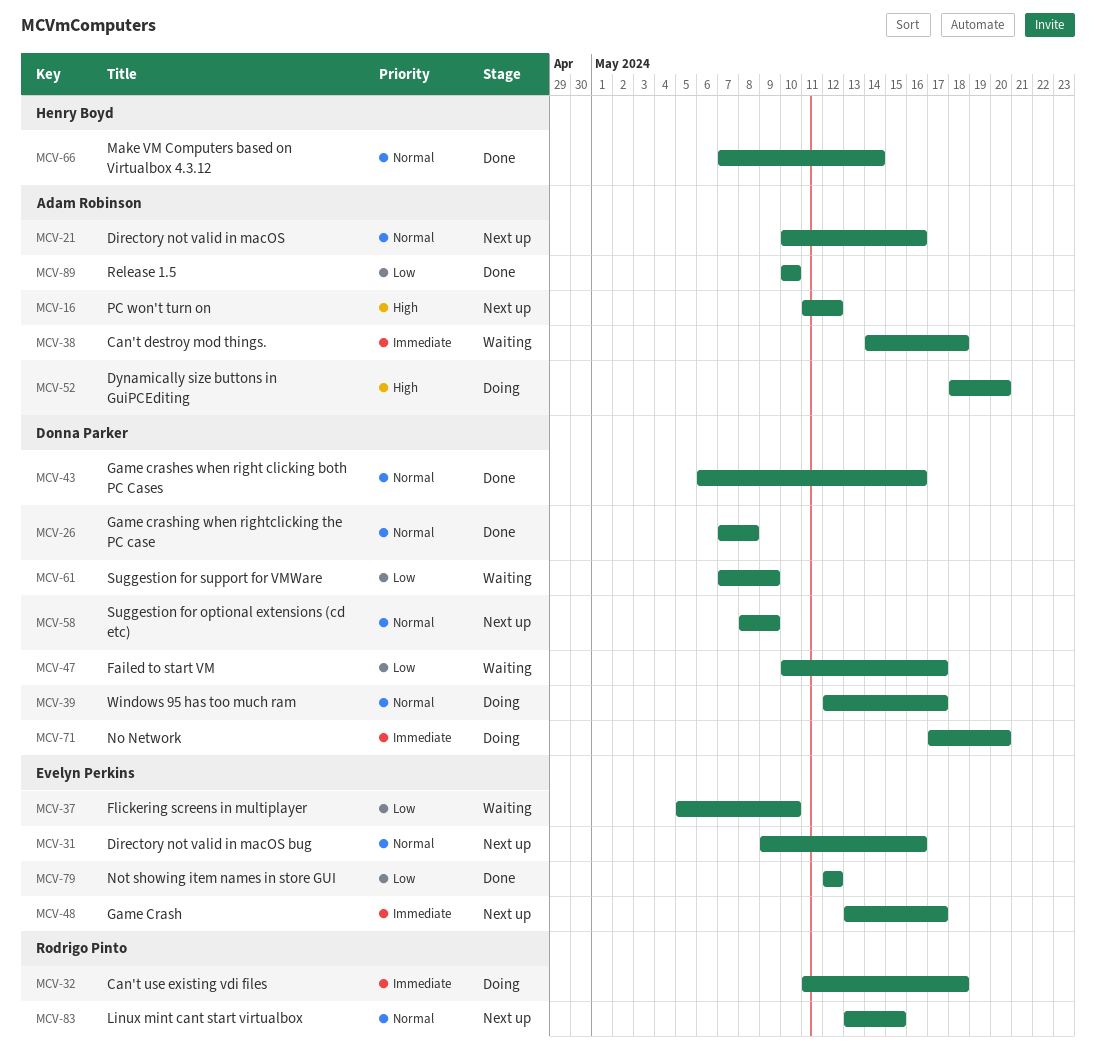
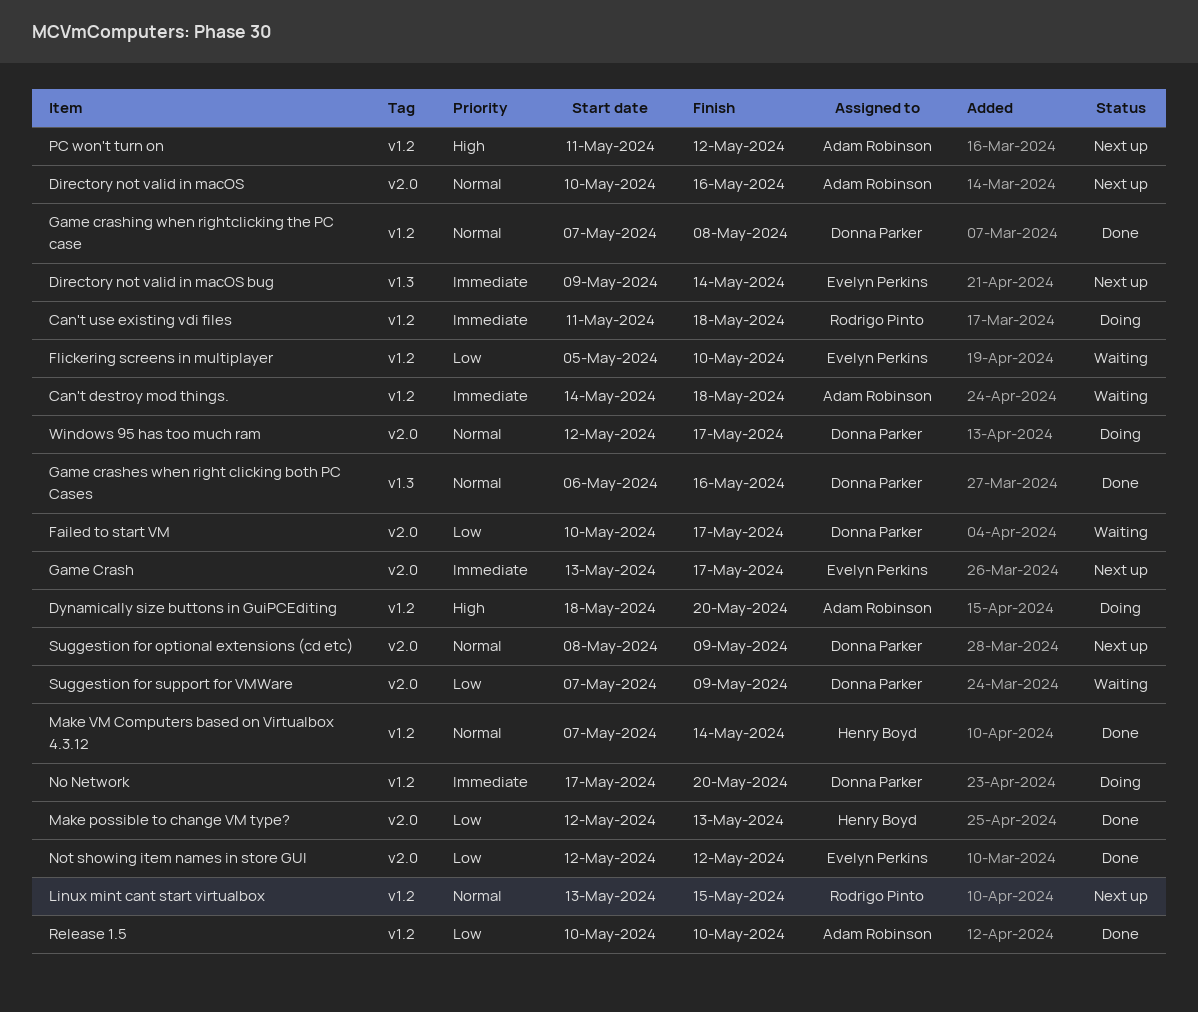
Directory not valid in macOS bug, priority: Normal -> Immediate
Directory not valid in macOS bug, due: May 16 -> May 14
Make possible to change VM type?: none -> present

